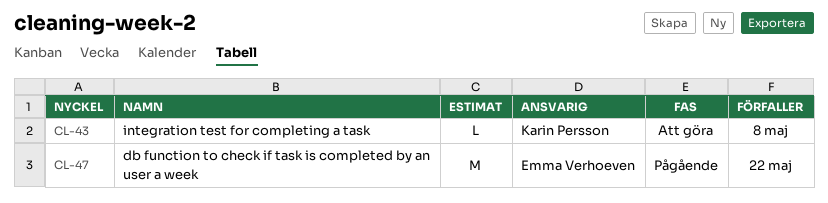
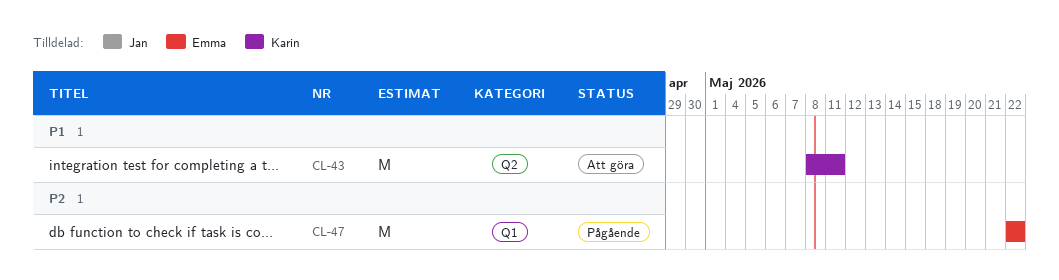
CL-43, estimate: L -> M
CL-43, due: May 8 -> May 11

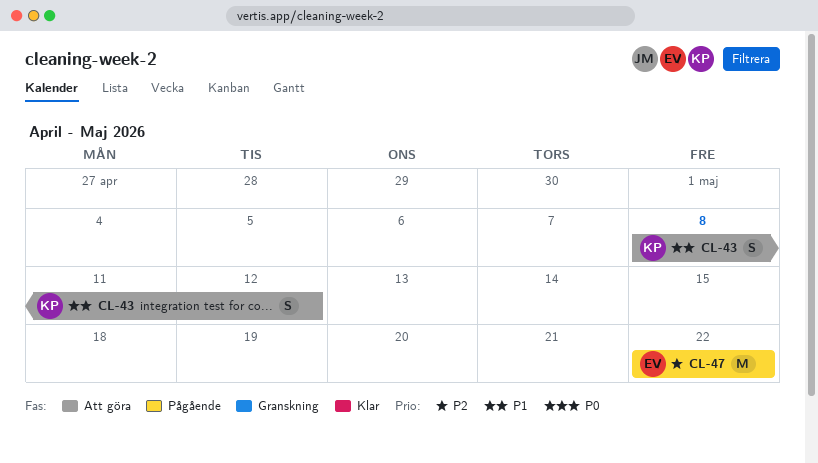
CL-43, estimate: M -> S
CL-43, due: May 11 -> May 12

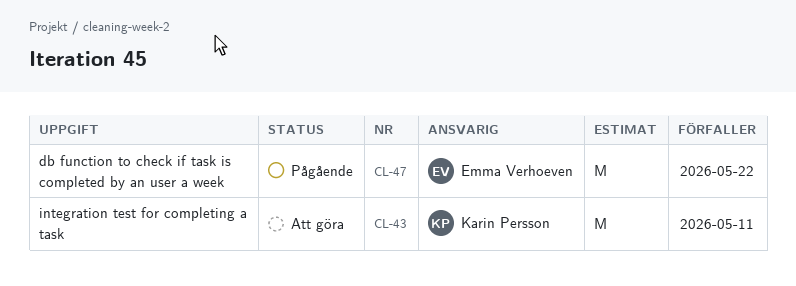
CL-43, estimate: S -> M
CL-43, due: May 12 -> May 11

